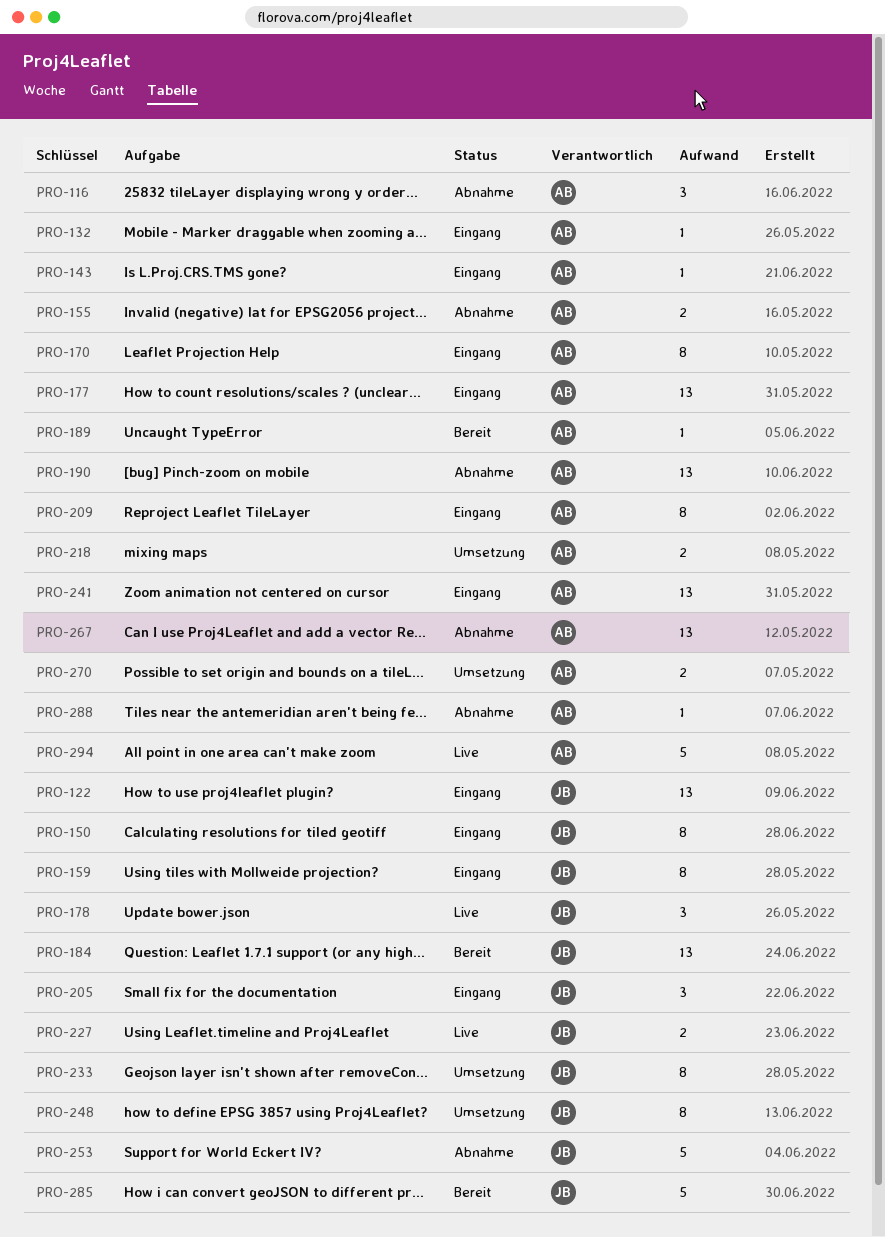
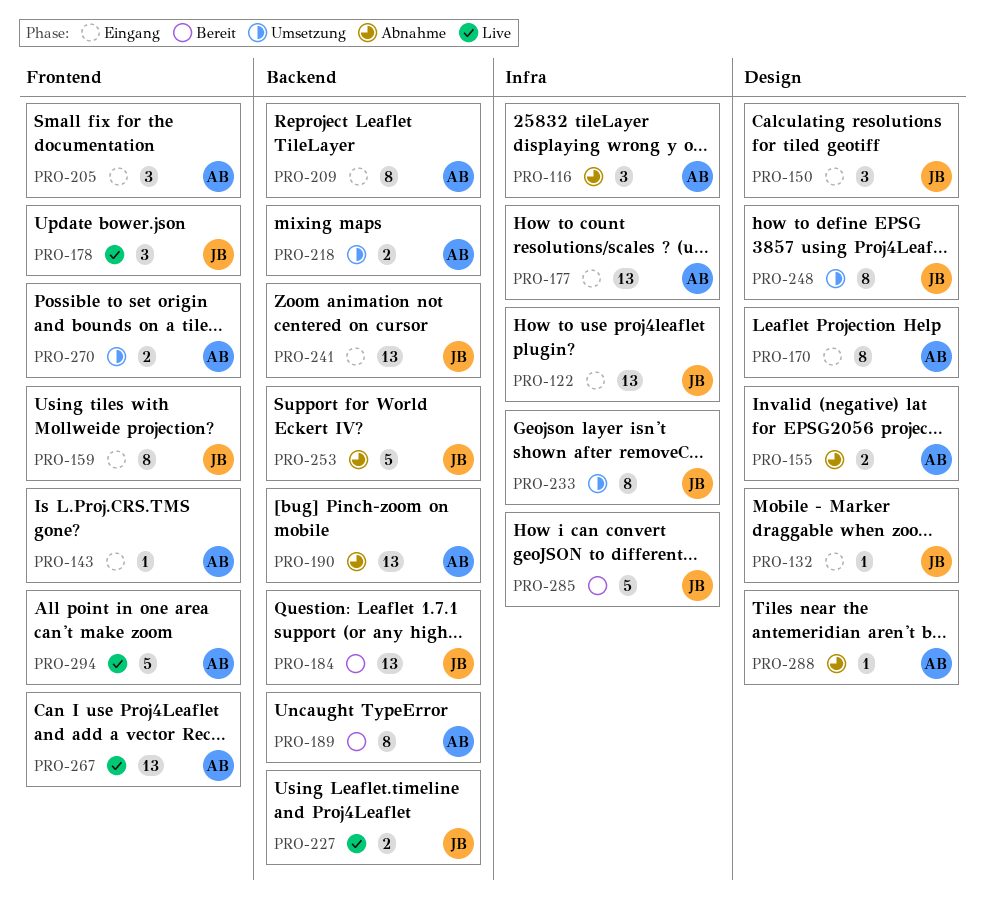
PRO-132, owner: AB -> JB
PRO-150, estimate: 8 -> 3
PRO-189, estimate: 1 -> 8
PRO-205, owner: JB -> AB
PRO-241, owner: AB -> JB
PRO-267, status: Abnahme -> Live

